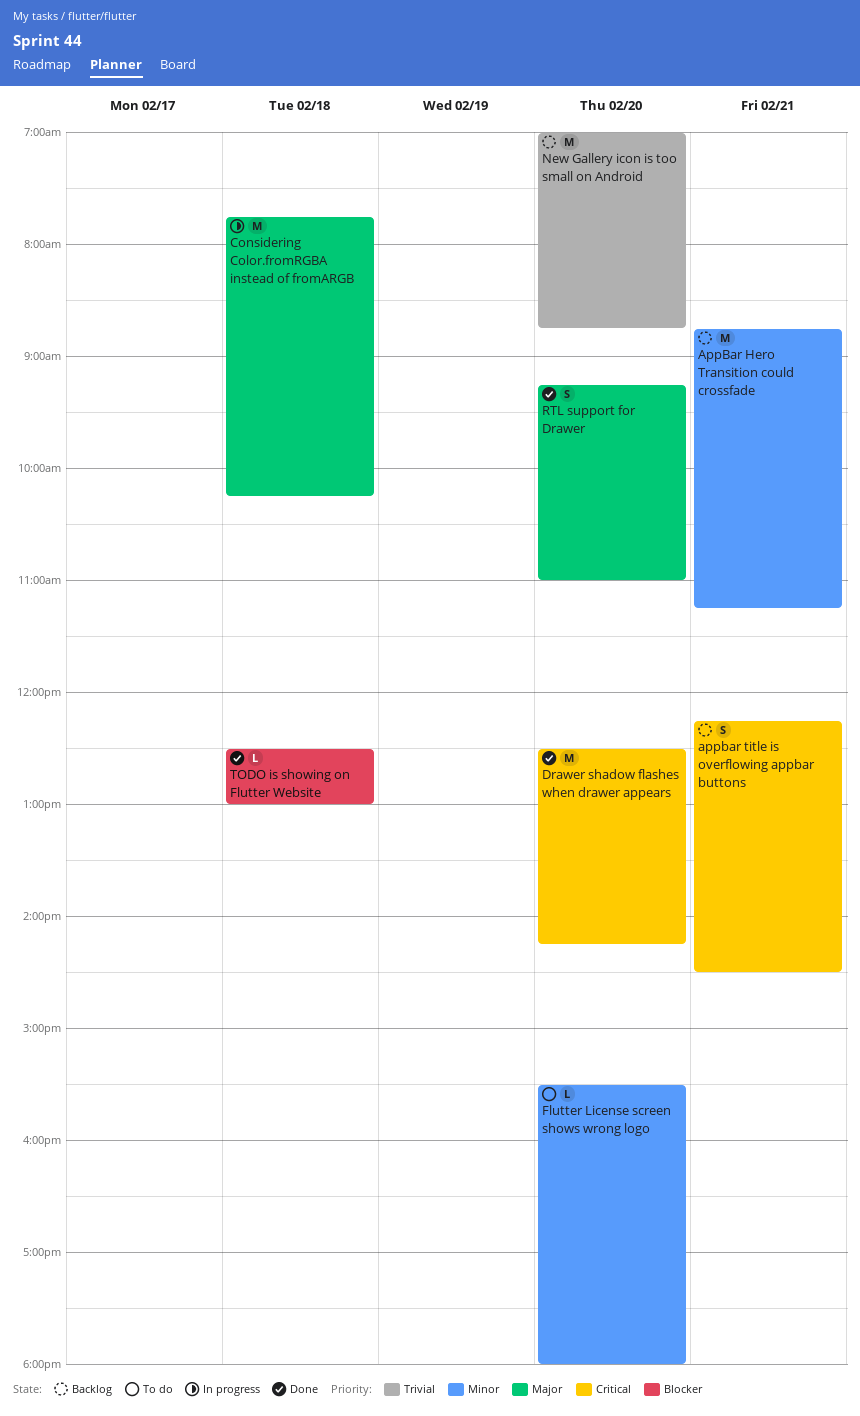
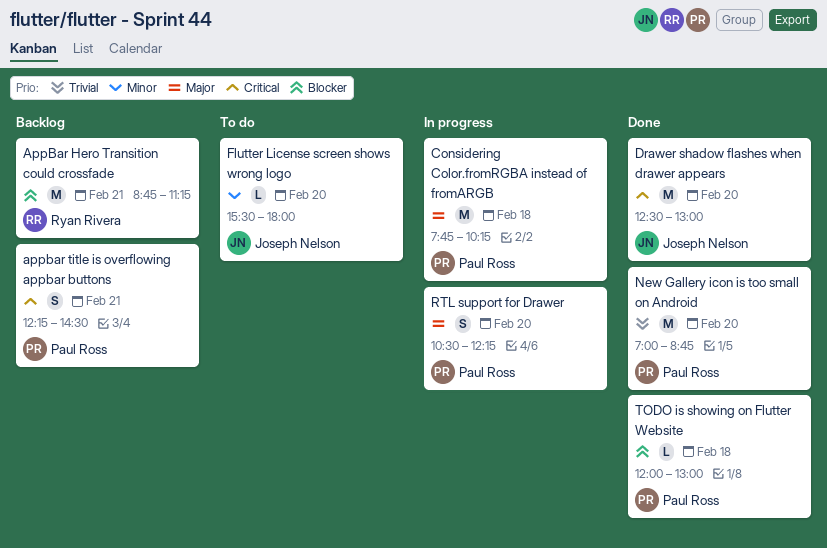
AppBar Hero Transition could crossfade, priority: Minor -> Blocker
Drawer shadow flashes when drawer appears, ends: 14:15 -> 13:00
New Gallery icon is too small on Android, status: Backlog -> Done
RTL support for Drawer, status: Done -> In progress
RTL support for Drawer, begins: 09:15 -> 10:30
RTL support for Drawer, ends: 11:00 -> 12:15
TODO is showing on Flutter Website, begins: 12:30 -> 12:00

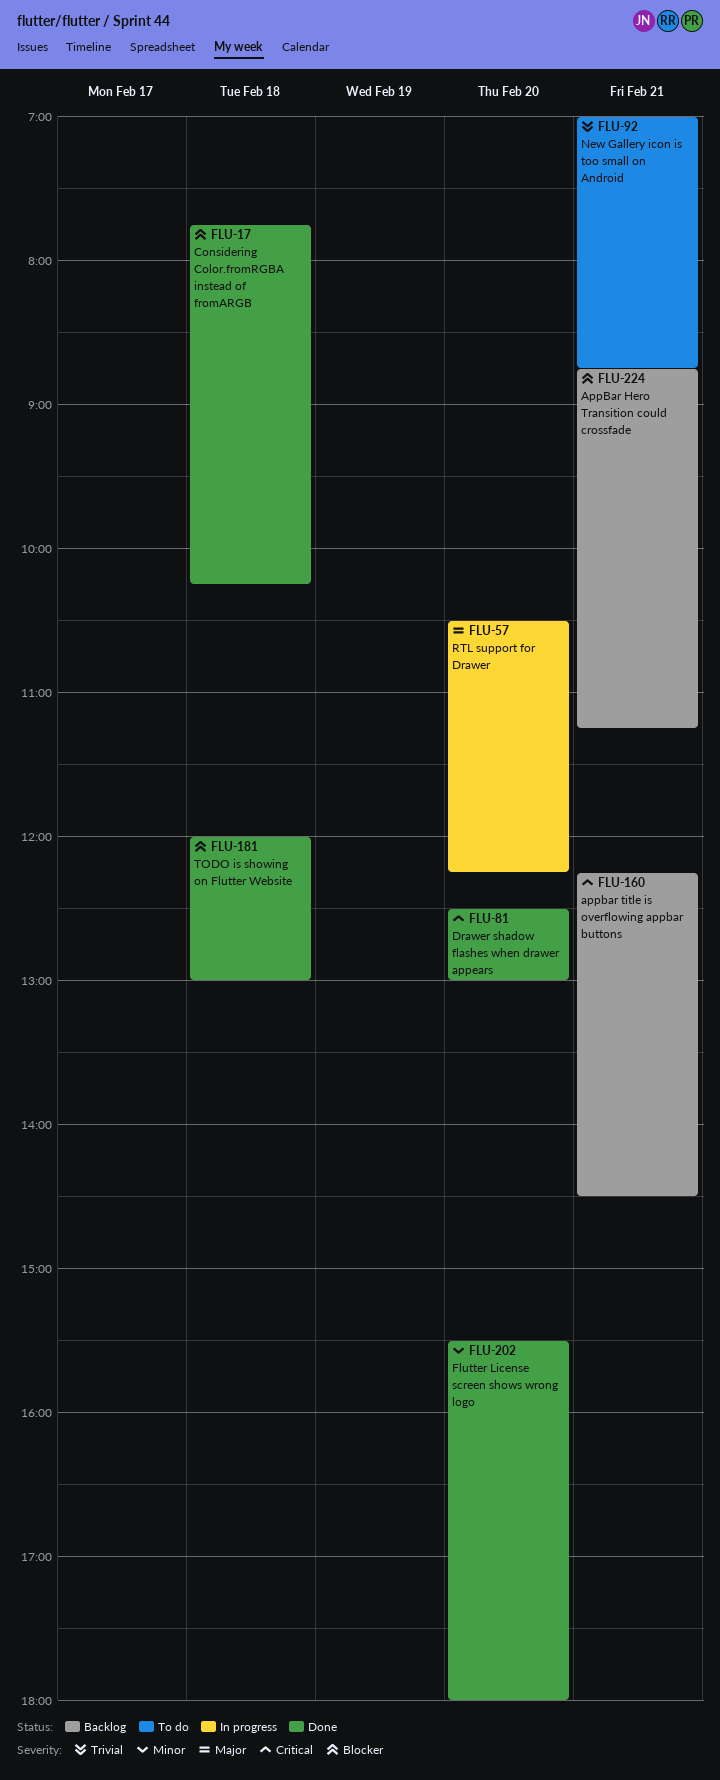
Considering Color.fromRGBA instead of fromARGB, status: In progress -> Done
Considering Color.fromRGBA instead of fromARGB, priority: Major -> Blocker
Flutter License screen shows wrong logo, status: To do -> Done
New Gallery icon is too small on Android, status: Done -> To do
New Gallery icon is too small on Android, day: Feb 20 -> Feb 21

